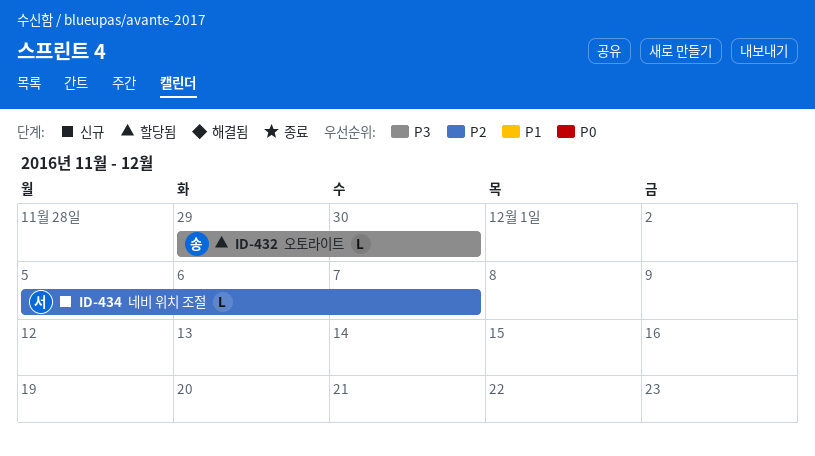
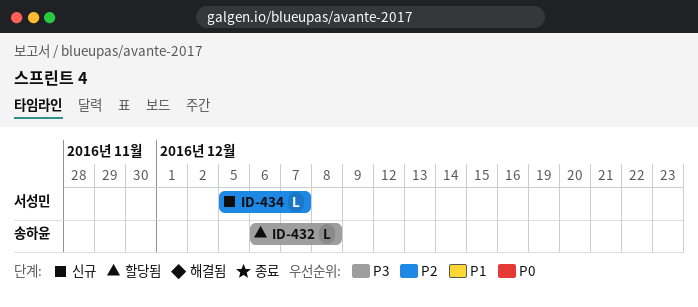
ID-432, start: Nov 29 -> Dec 6
ID-432, due: Nov 30 -> Dec 8

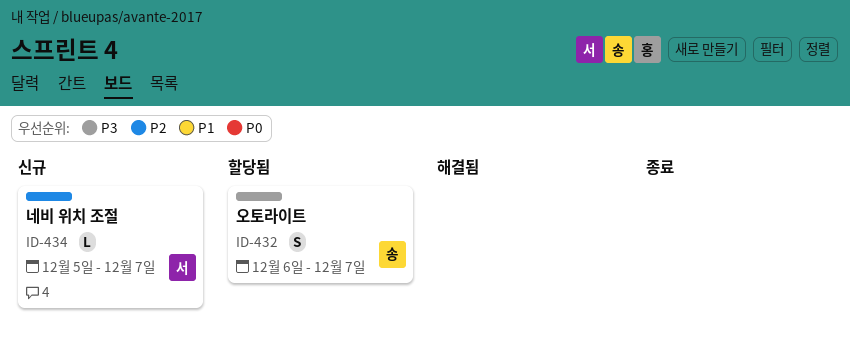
ID-432, estimate: L -> S
ID-432, due: Dec 8 -> Dec 7

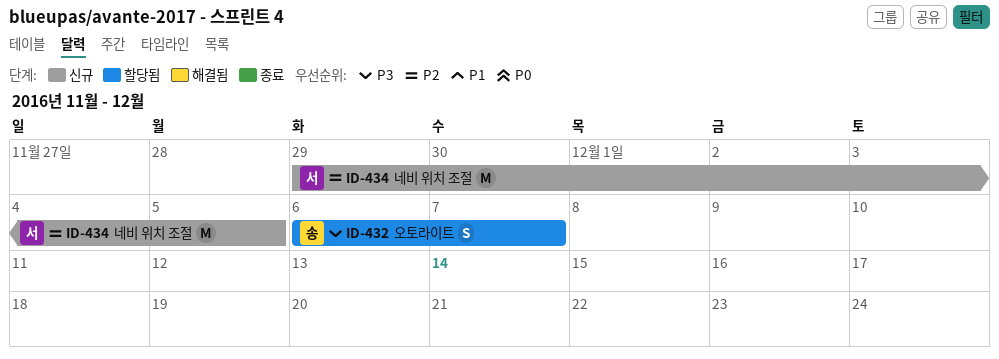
ID-434, estimate: L -> M
ID-434, start: Dec 5 -> Nov 29
ID-434, due: Dec 7 -> Dec 5

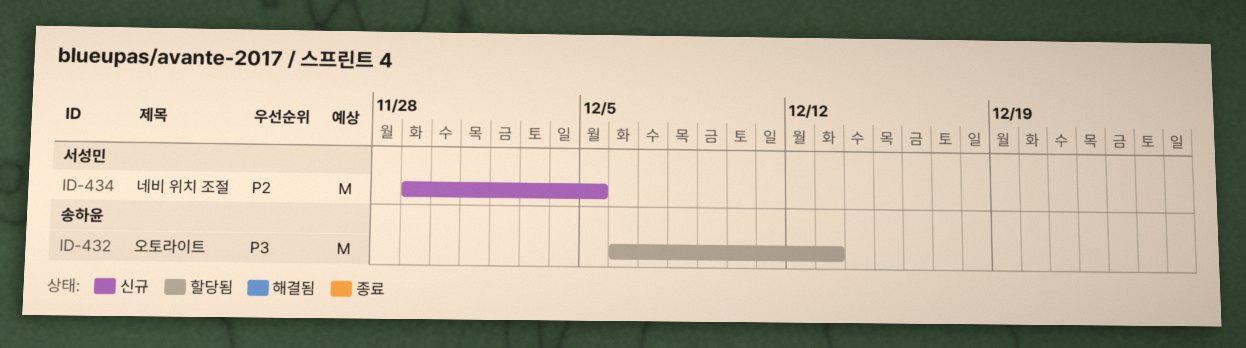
ID-432, estimate: S -> M
ID-432, due: Dec 7 -> Dec 13

